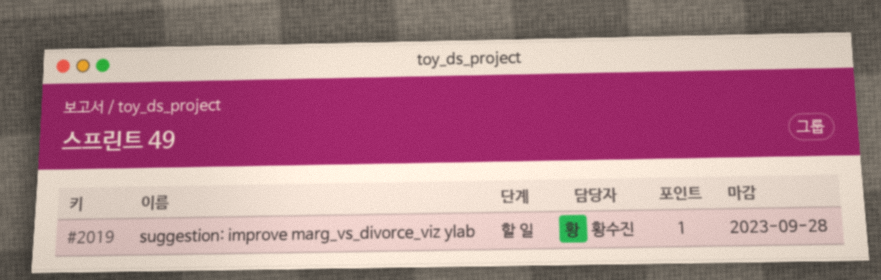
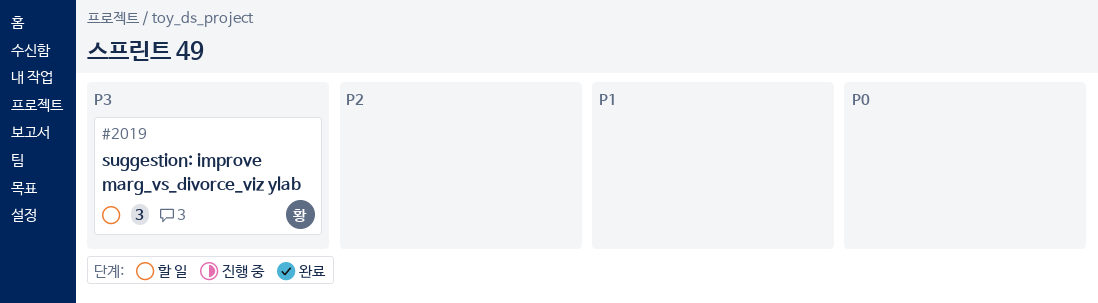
#2019, estimate: 1 -> 3

